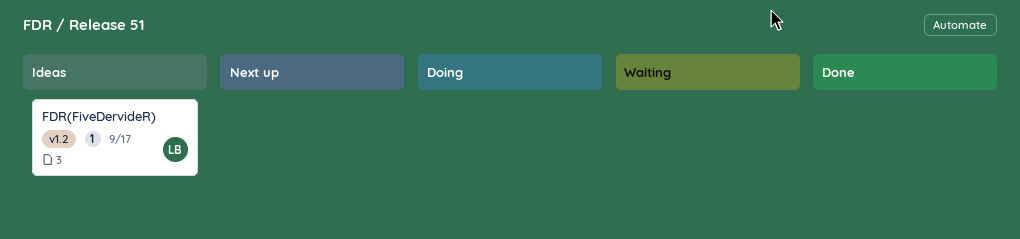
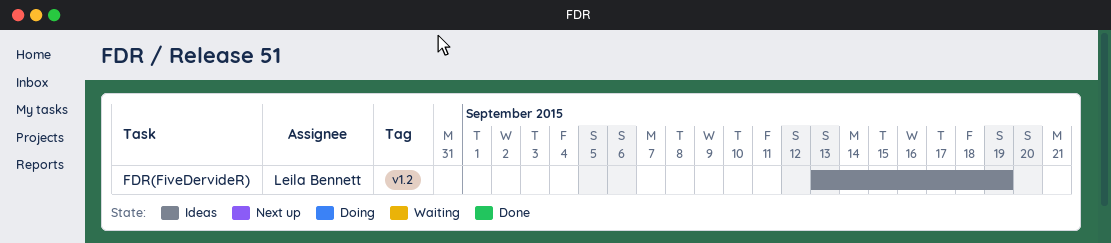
FDR(FiveDervideR), due: Sep 17 -> Sep 19

